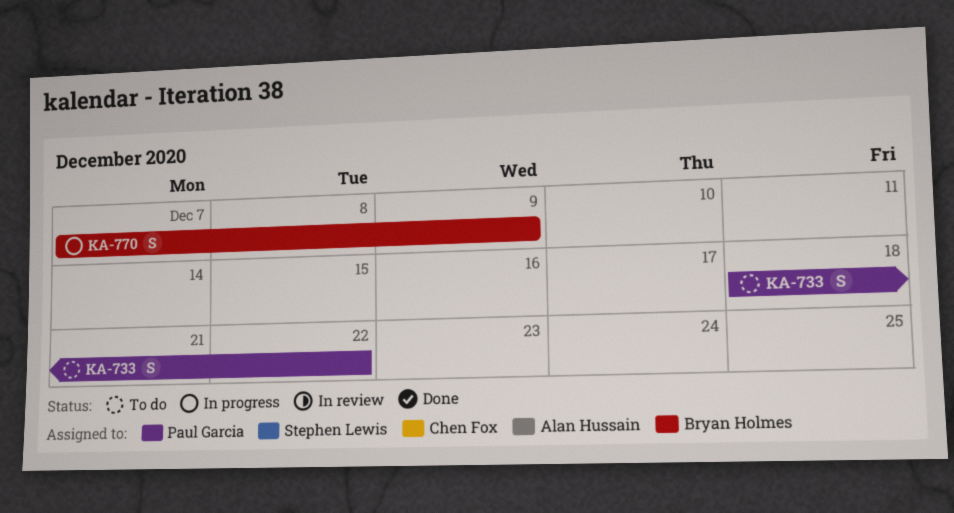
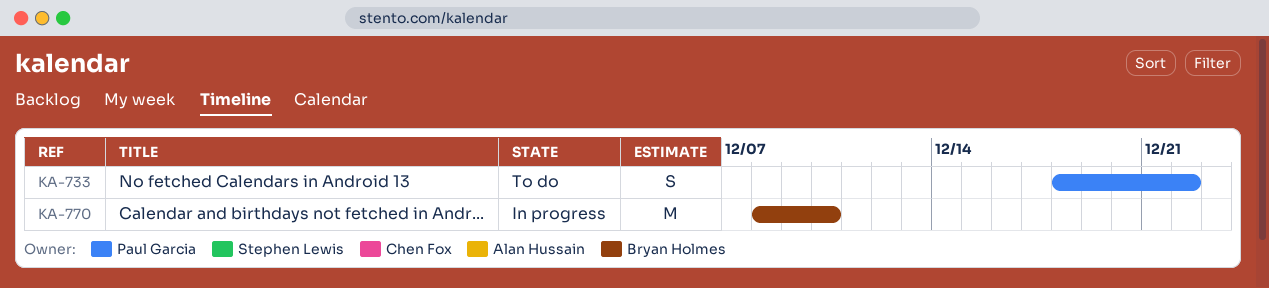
KA-770, estimate: S -> M
KA-770, start: Dec 7 -> Dec 8
KA-770, due: Dec 9 -> Dec 10

